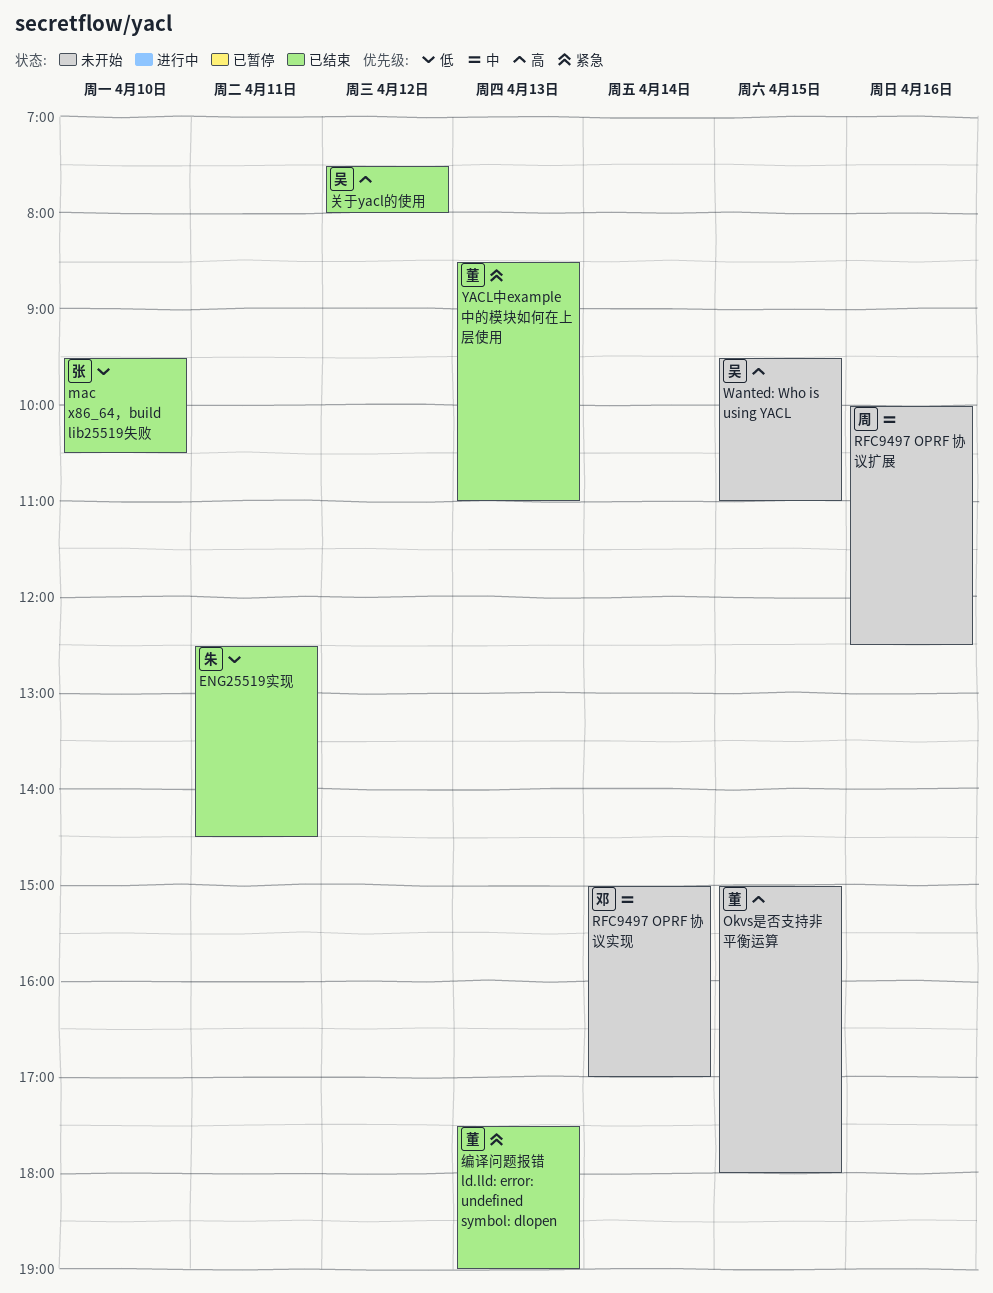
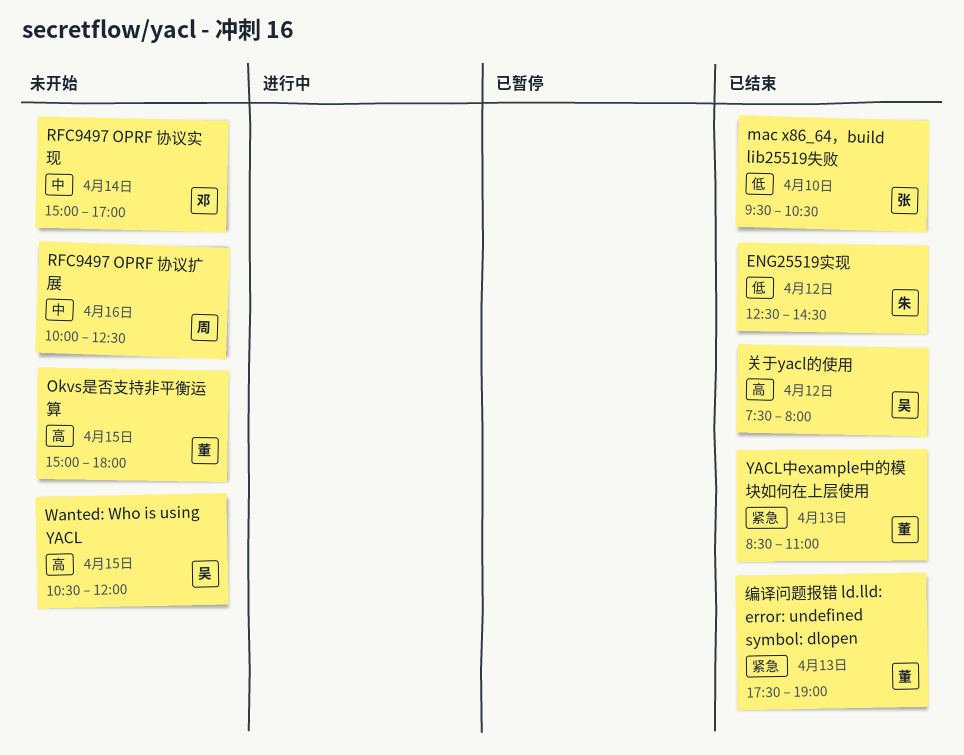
ENG25519实现, day: Apr 11 -> Apr 12
Wanted: Who is using YACL, begins: 09:30 -> 10:30
Wanted: Who is using YACL, ends: 11:00 -> 12:00

